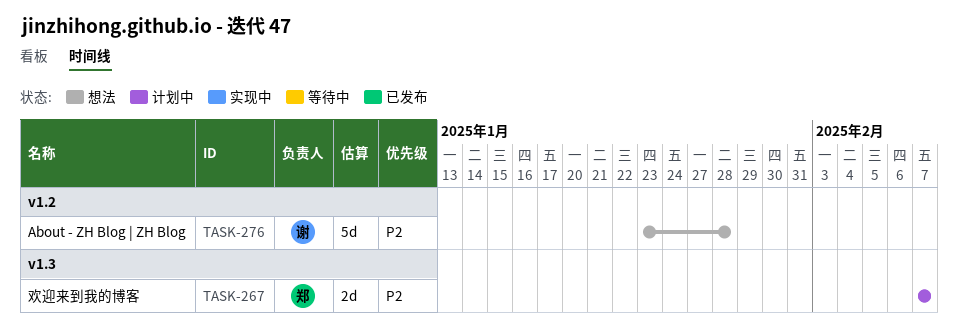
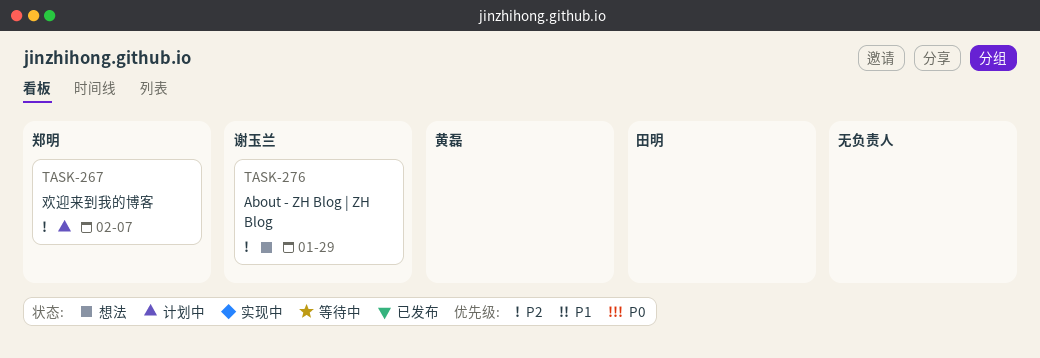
TASK-276, due: Jan 28 -> Jan 29

